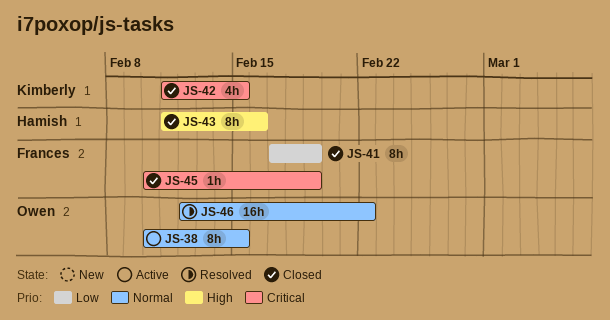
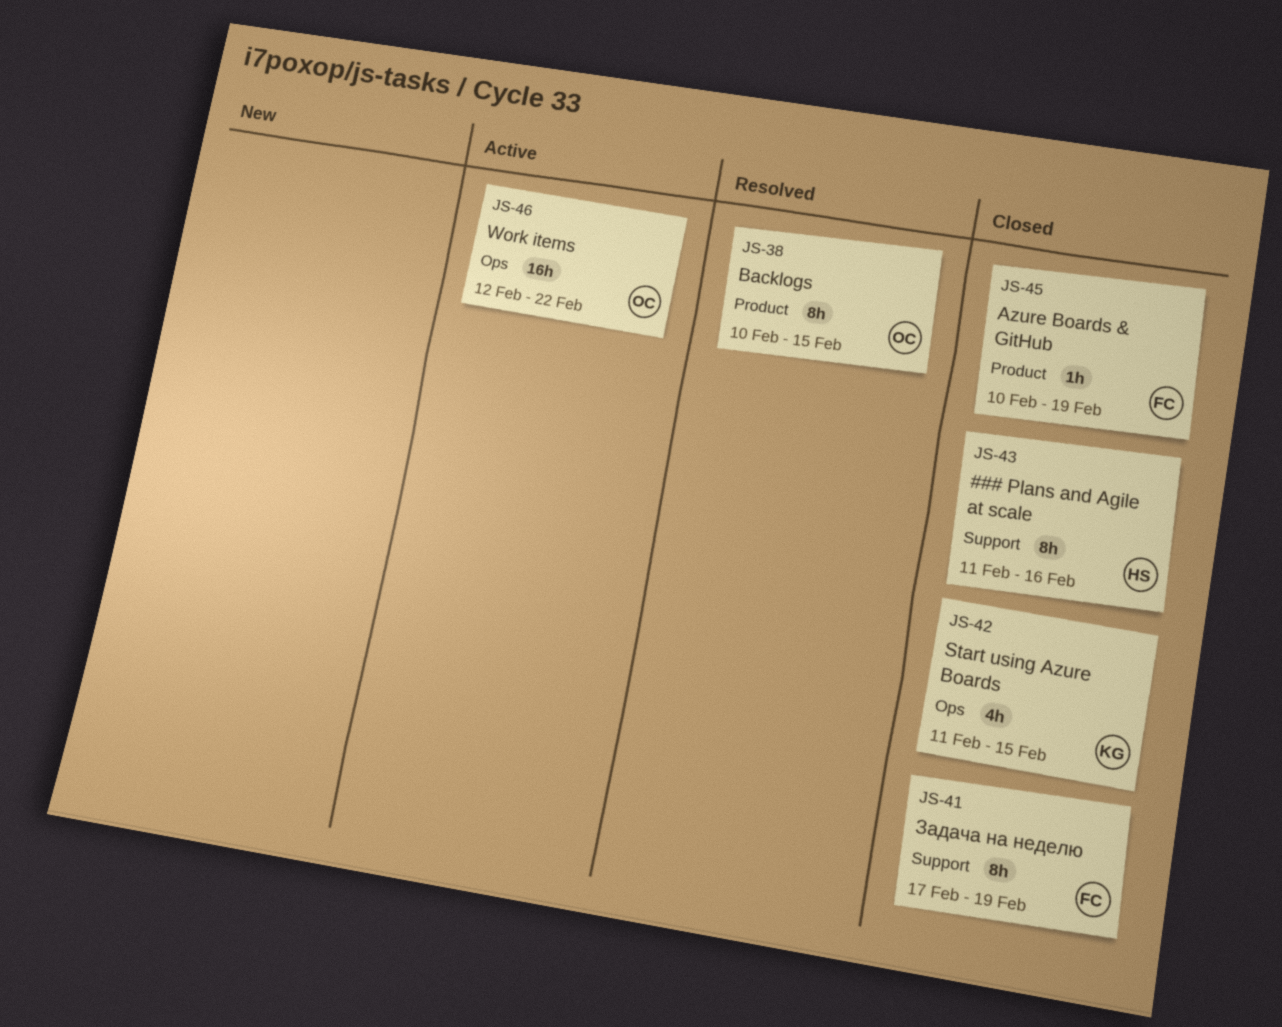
JS-38, status: Active -> Resolved
JS-46, status: Resolved -> Active

